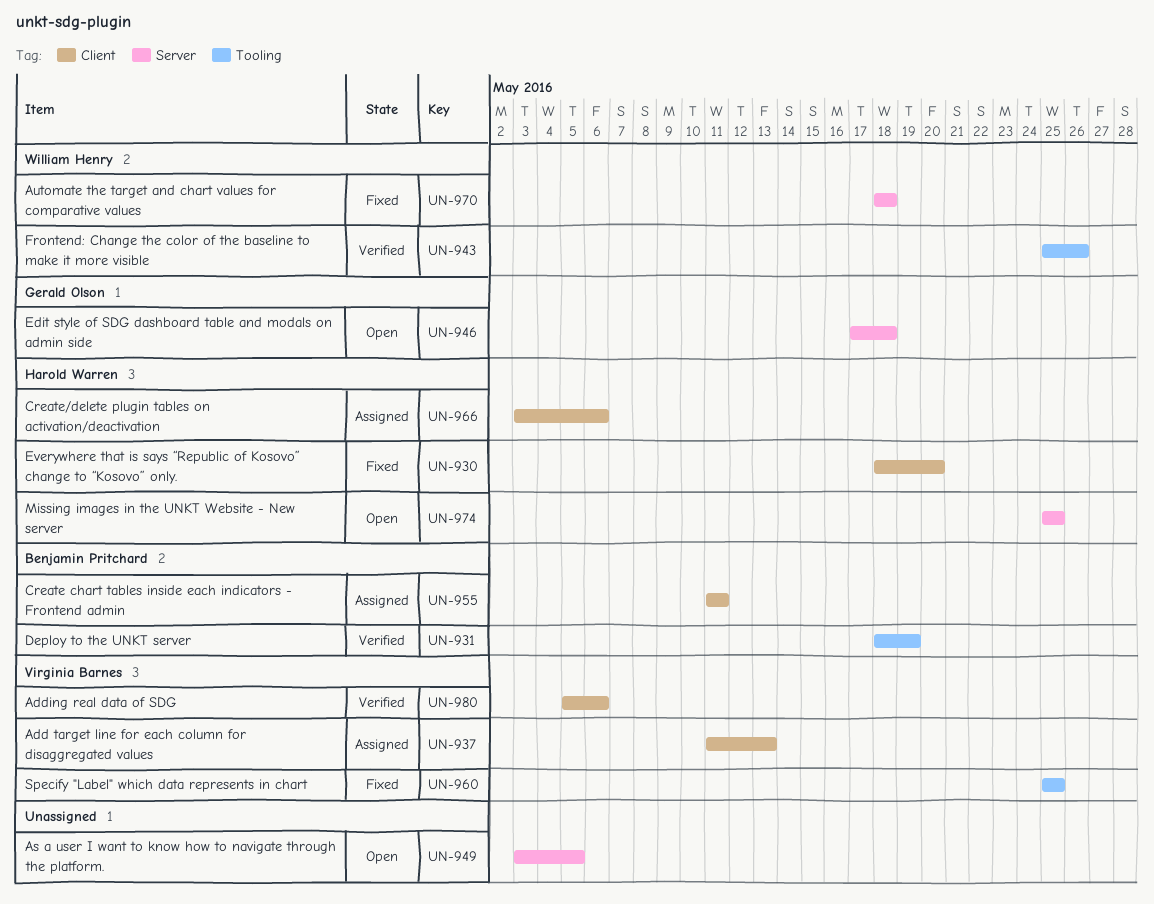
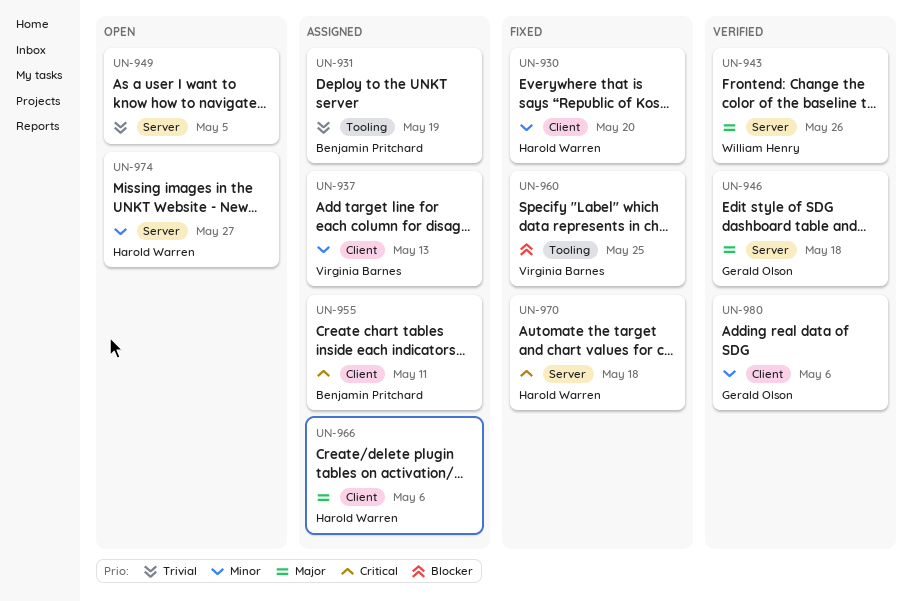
UN-931, status: Verified -> Assigned
UN-943, label: Tooling -> Server
UN-946, status: Open -> Verified
UN-970, owner: William Henry -> Harold Warren
UN-974, due: May 25 -> May 27
UN-980, owner: Virginia Barnes -> Gerald Olson

